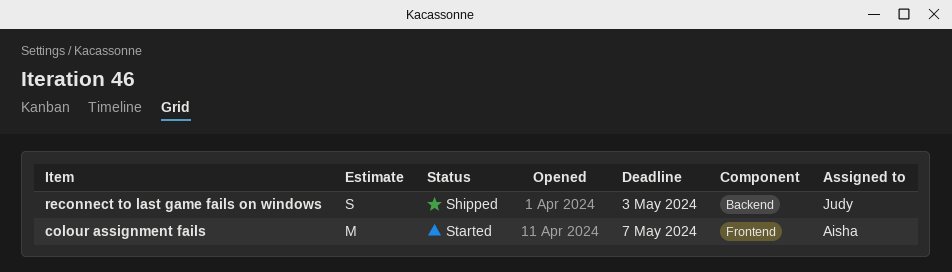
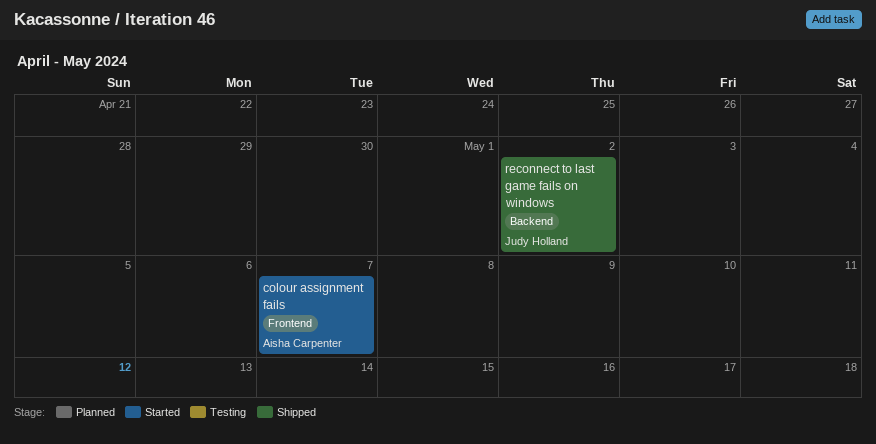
reconnect to last game fails on windows, due: May 3 -> May 2

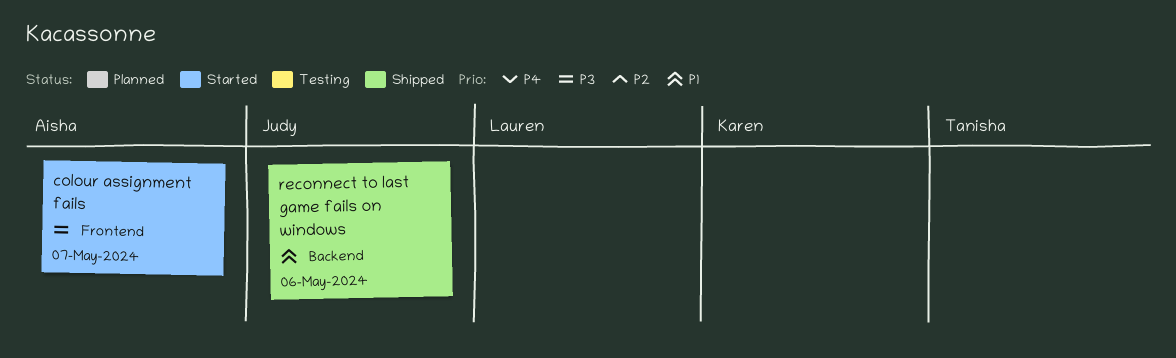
reconnect to last game fails on windows, due: May 2 -> May 6

